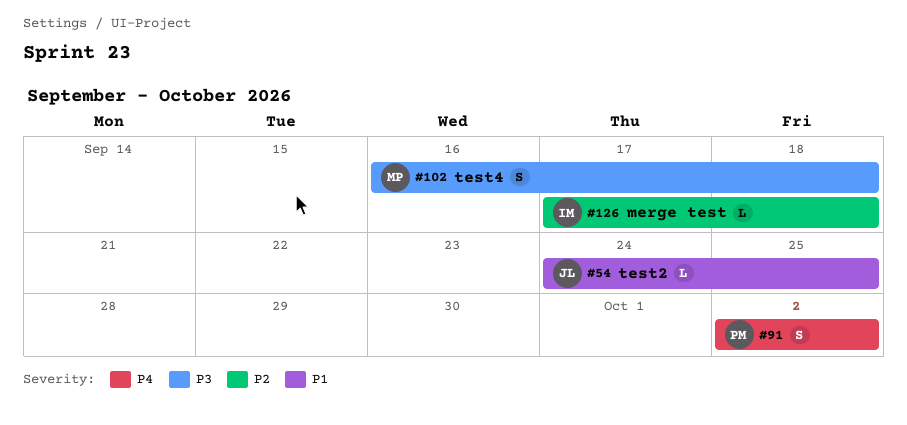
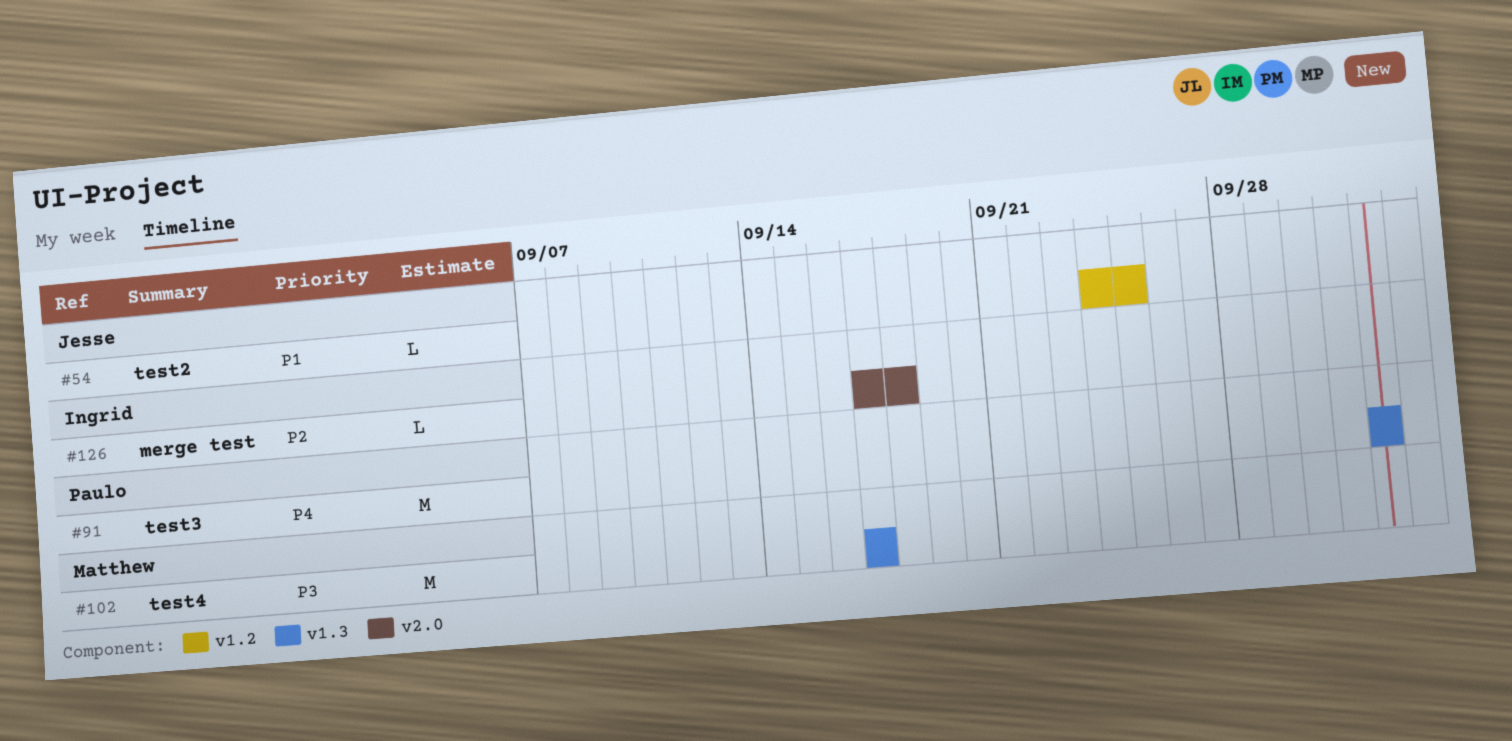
#91, estimate: S -> M
#102, estimate: S -> M
#102, start: Sep 16 -> Sep 17
#102, due: Sep 18 -> Sep 17

